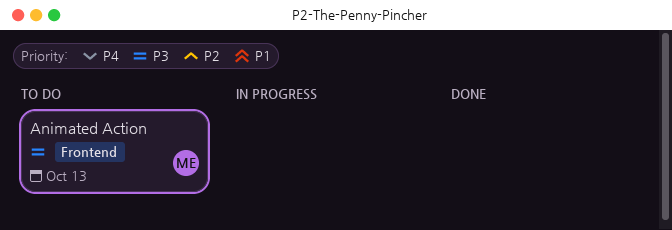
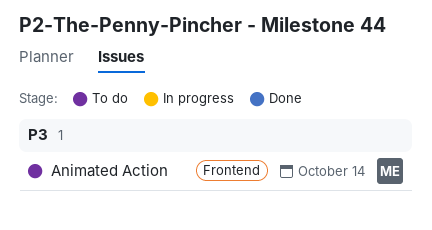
Animated Action, due: Oct 13 -> Oct 14

